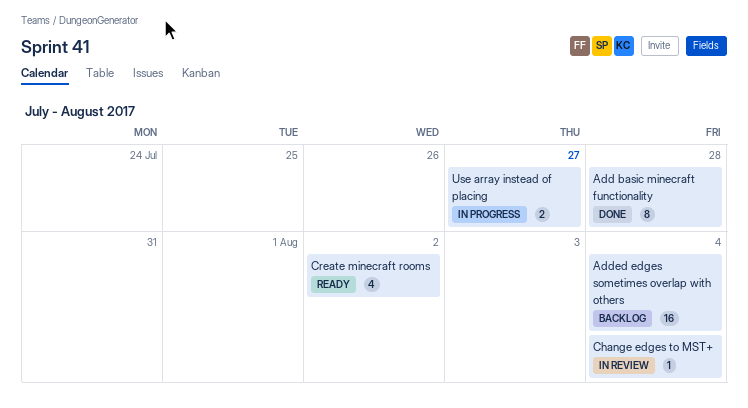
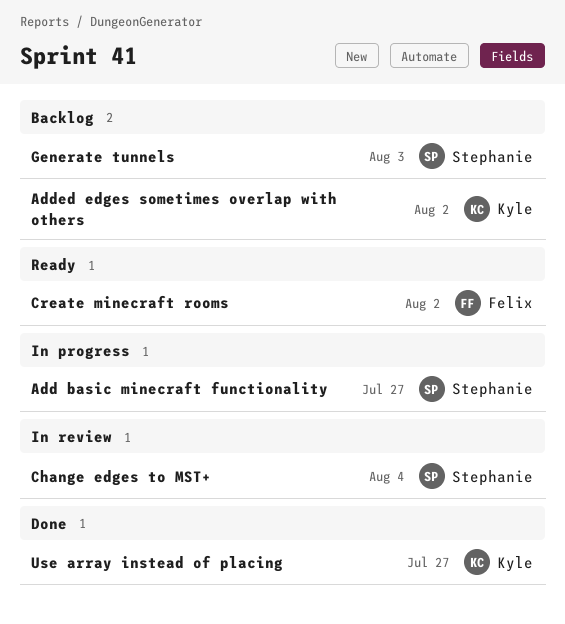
Add basic minecraft functionality, status: Done -> In progress
Add basic minecraft functionality, due: Jul 28 -> Jul 27
Added edges sometimes overlap with others, due: Aug 4 -> Aug 2
Generate tunnels: none -> present
Use array instead of placing, status: In progress -> Done

